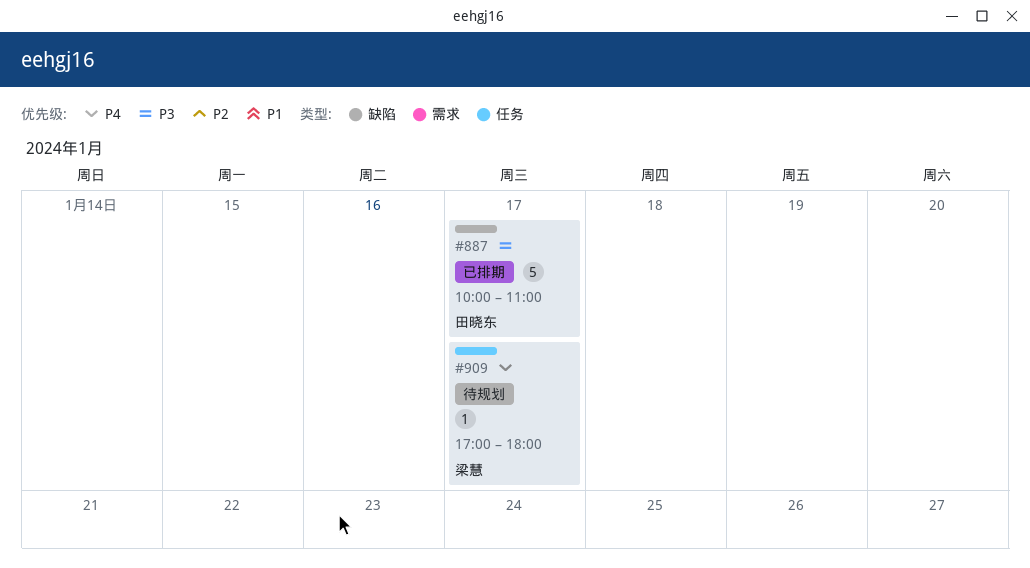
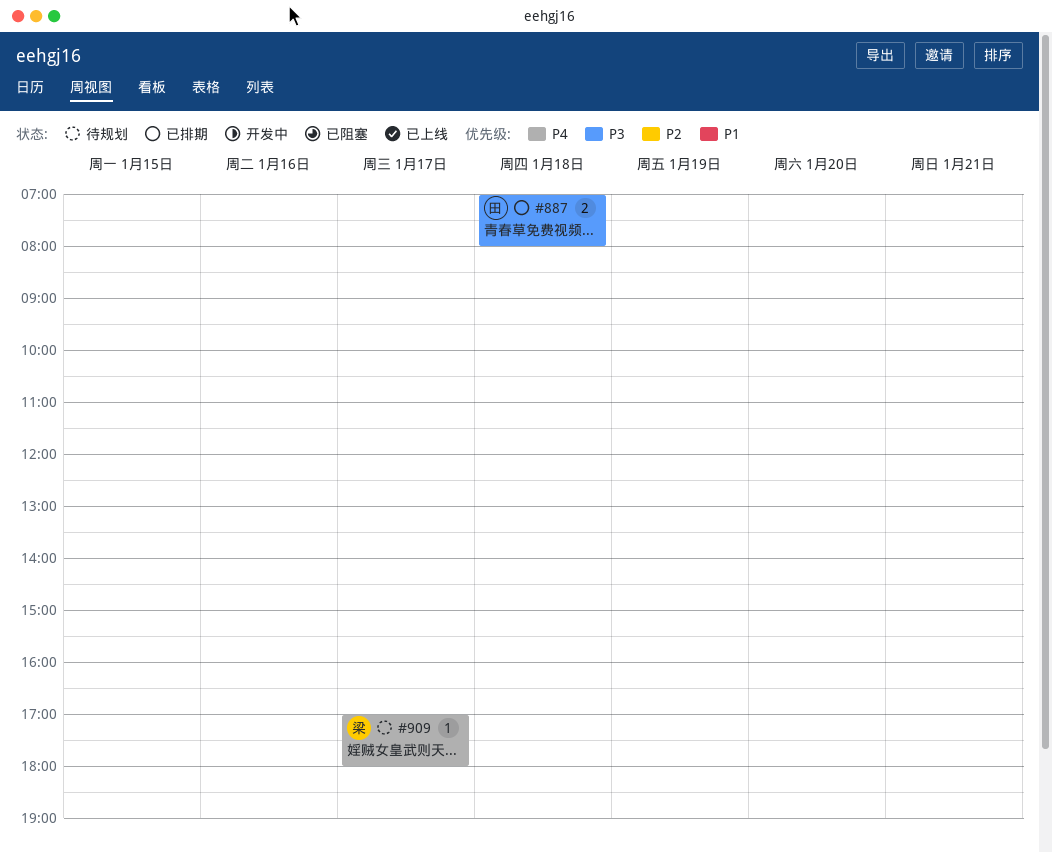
#887, estimate: 5 -> 2
#887, day: Jan 17 -> Jan 18
#887, begins: 10:00 -> 07:00
#887, ends: 11:00 -> 08:00

